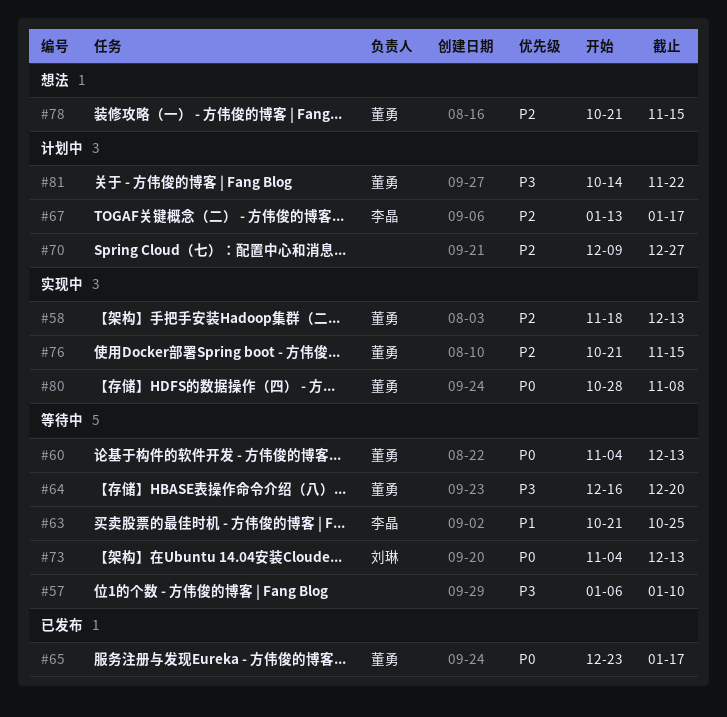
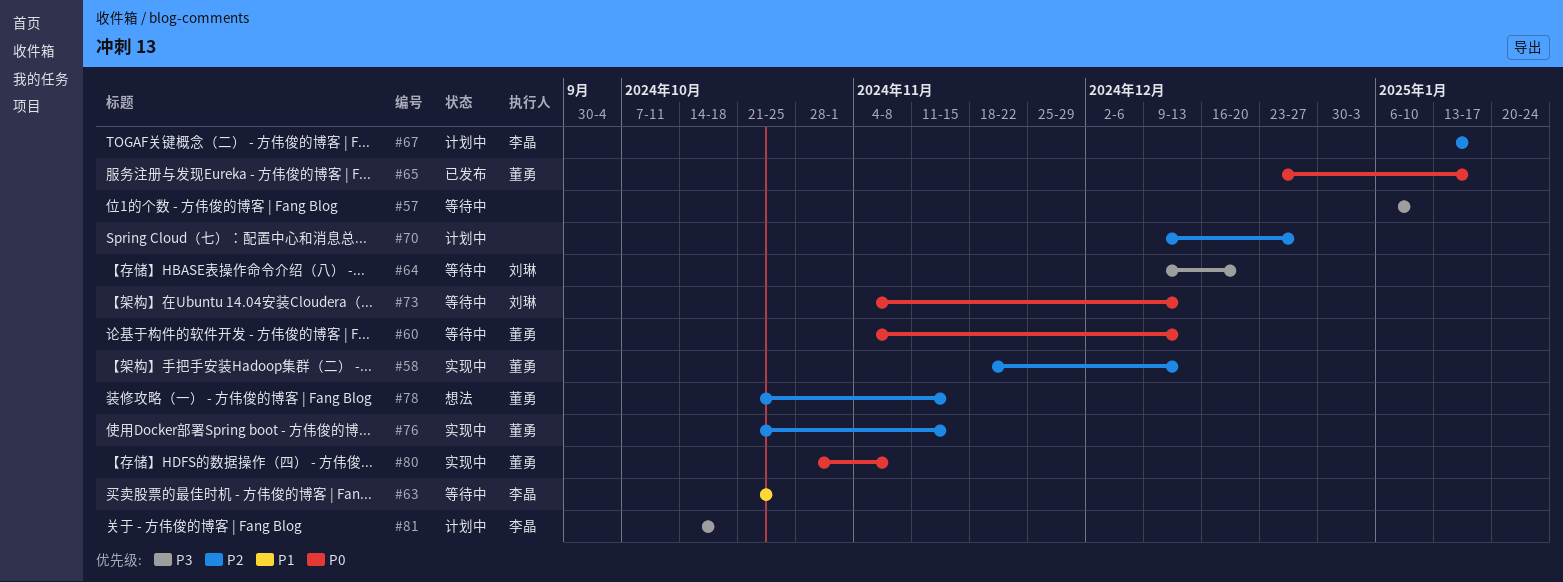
#64, owner: 董勇 -> 刘琳
#64, start: Dec 16 -> Dec 9
#81, owner: 董勇 -> 李晶
#81, due: Nov 22 -> Oct 18

